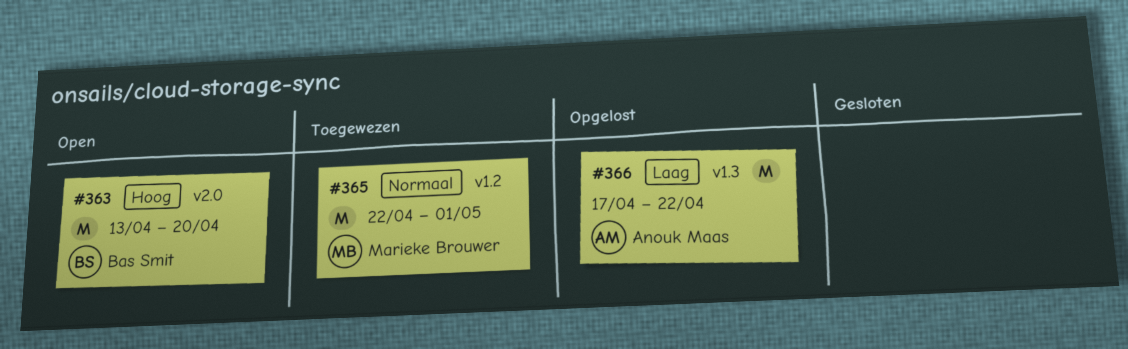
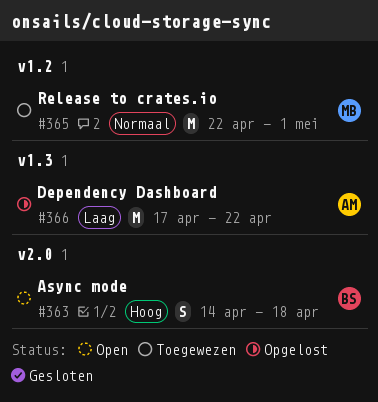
#363, estimate: M -> S
#363, start: Apr 13 -> Apr 14
#363, due: Apr 20 -> Apr 18

